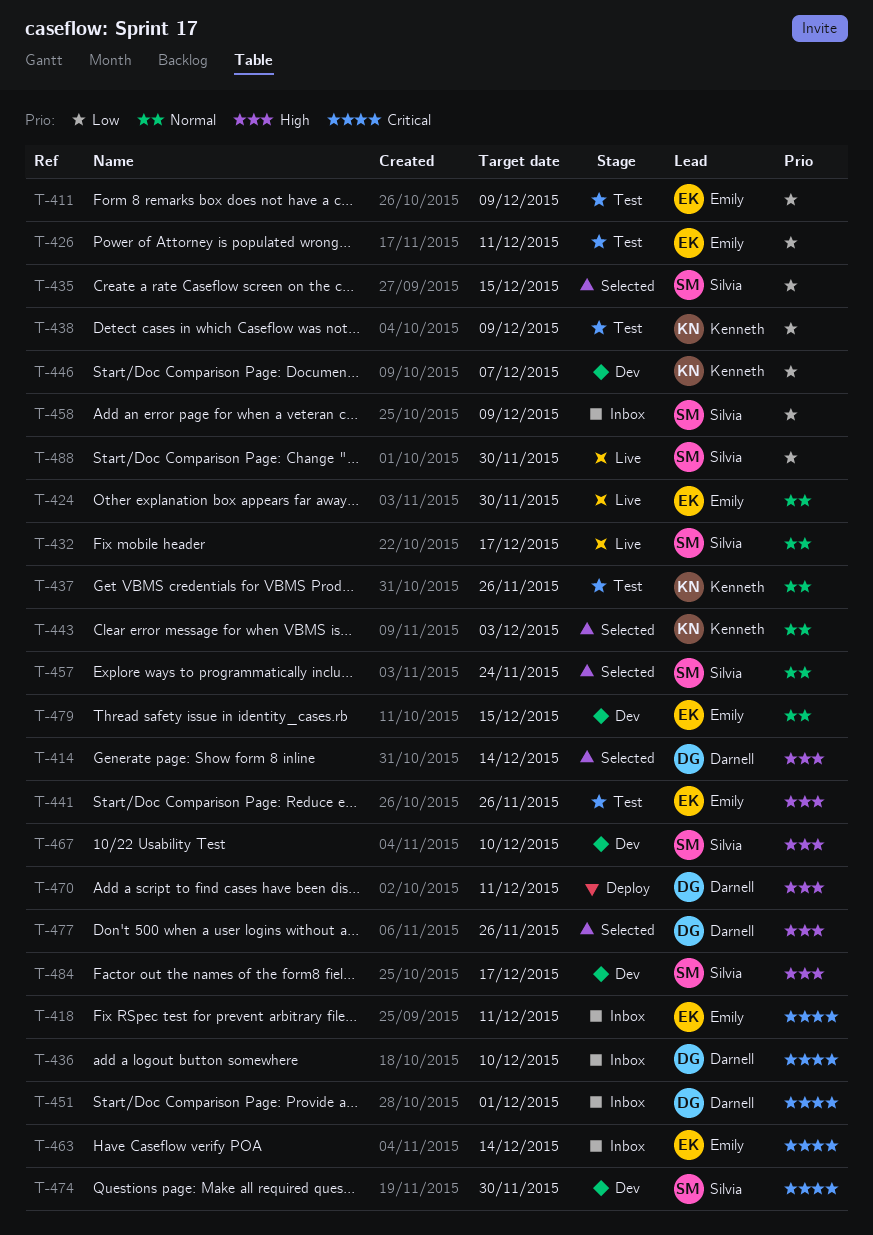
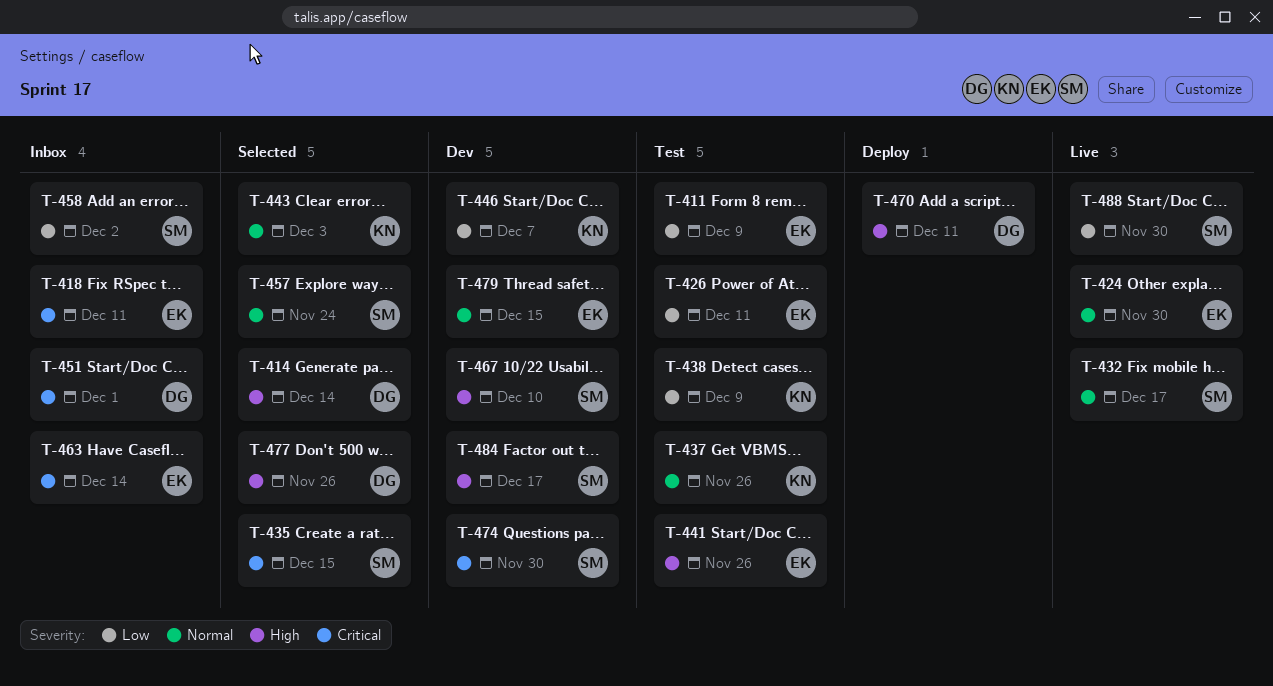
T-435, priority: Low -> Critical
T-436: present -> none
T-458, due: Dec 9 -> Dec 2

